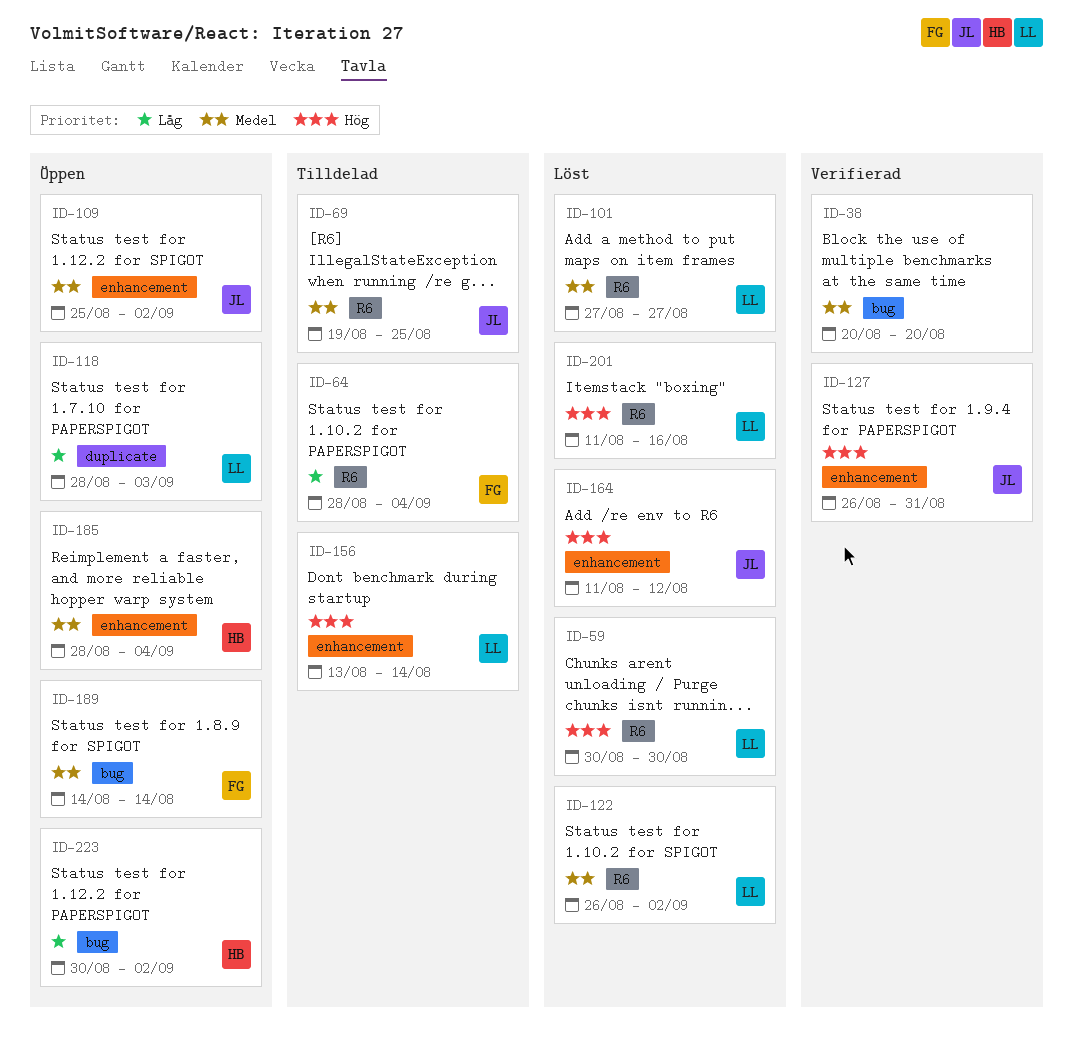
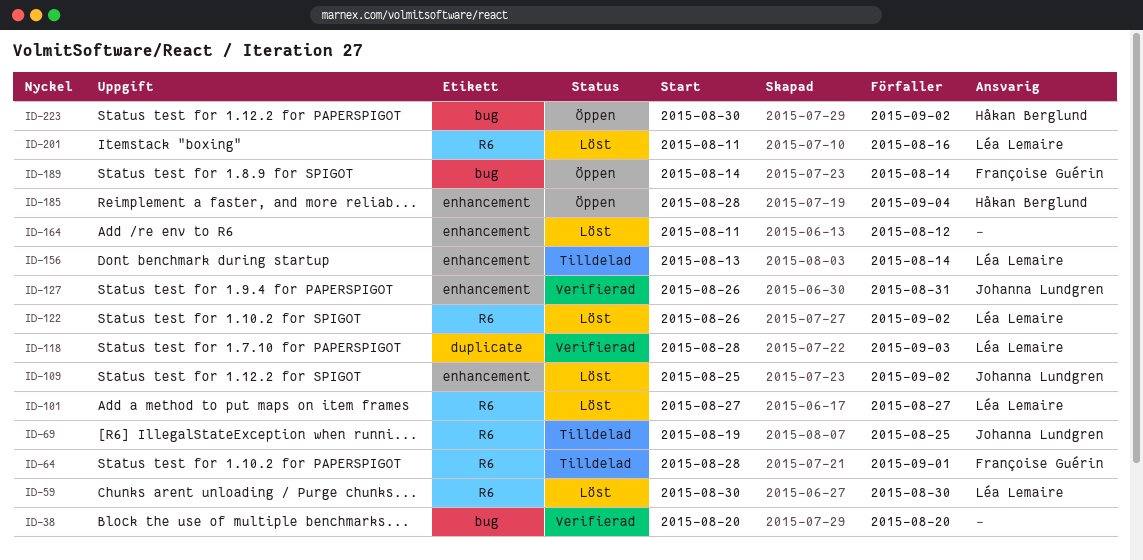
ID-64, due: Sep 4 -> Sep 1
ID-109, status: Öppen -> Löst
ID-118, status: Öppen -> Verifierad
ID-164, owner: Johanna Lundgren -> none

